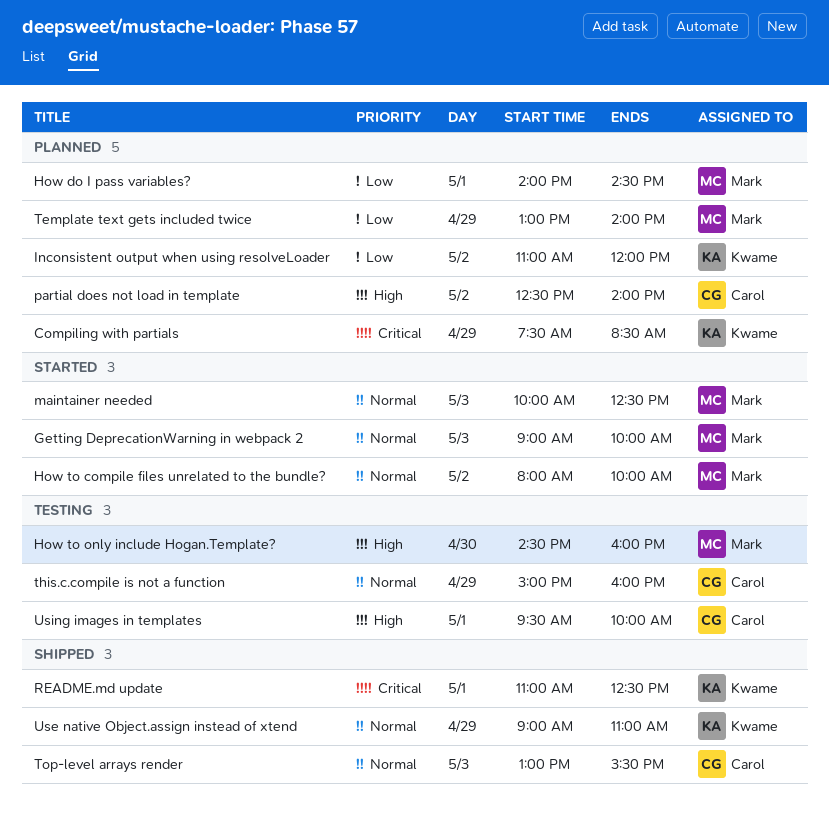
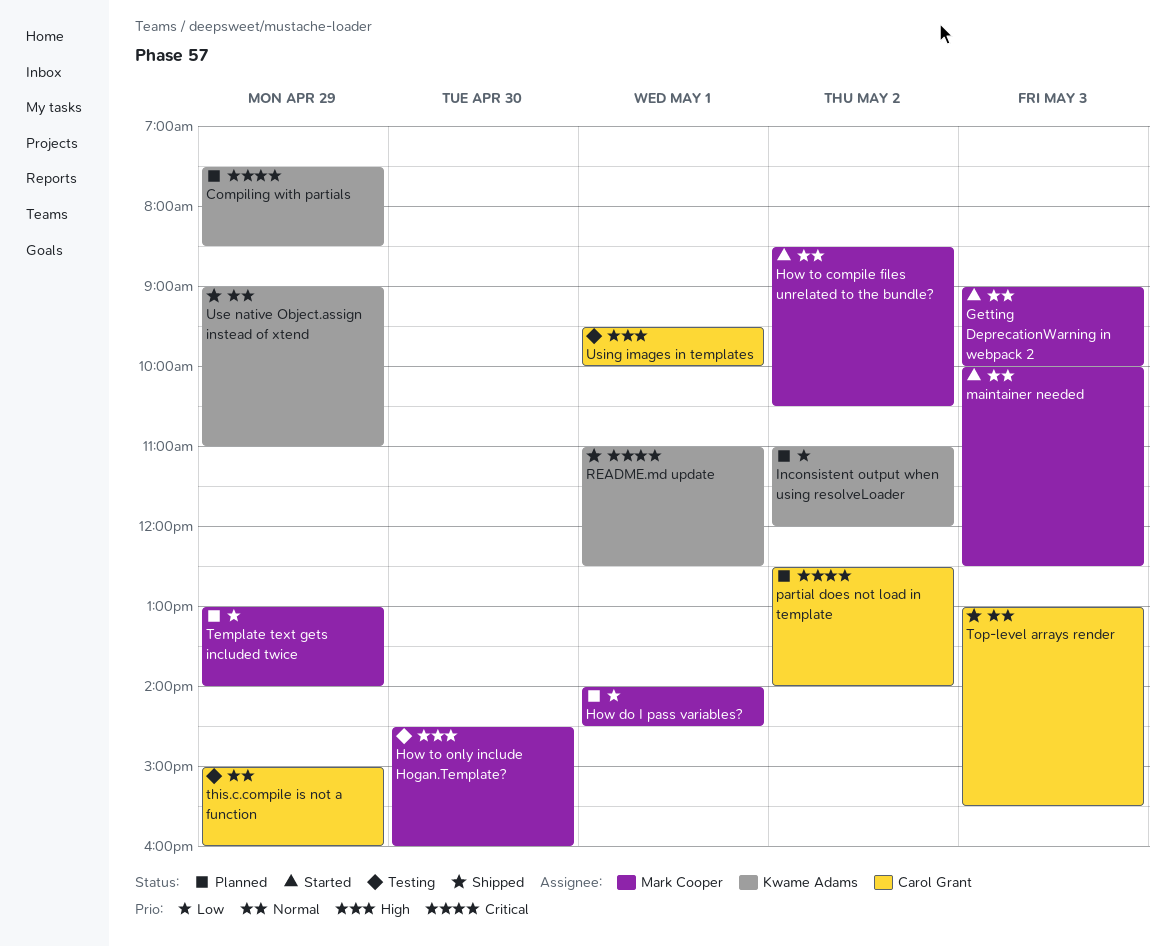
How to compile files unrelated to the bundle?, begins: 08:00 -> 08:30
How to compile files unrelated to the bundle?, ends: 10:00 -> 10:30
partial does not load in template, priority: High -> Critical

